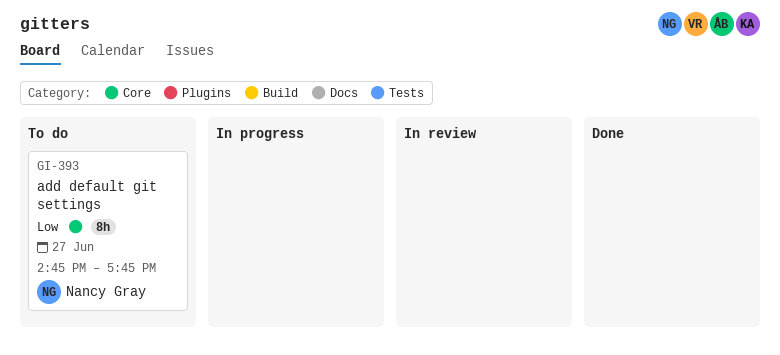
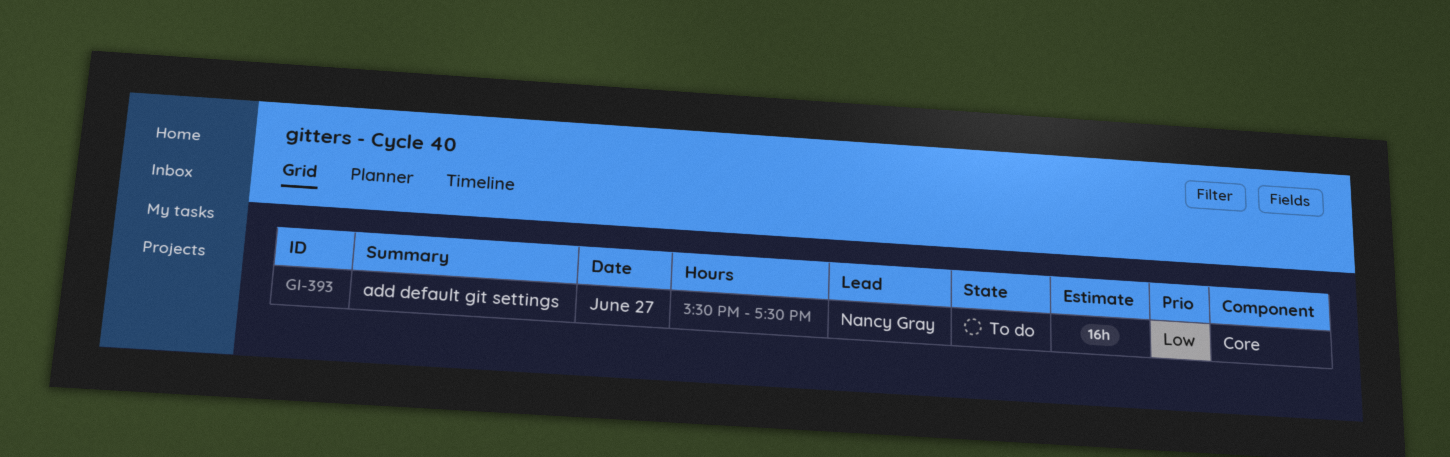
GI-393, estimate: 8h -> 16h
GI-393, begins: 14:45 -> 15:30
GI-393, ends: 17:45 -> 17:30

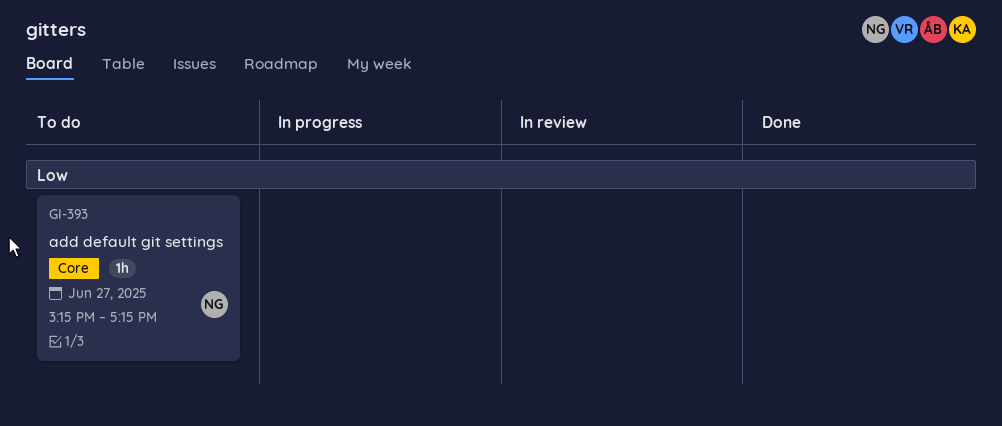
GI-393, estimate: 16h -> 1h
GI-393, begins: 15:30 -> 15:15
GI-393, ends: 17:30 -> 17:15

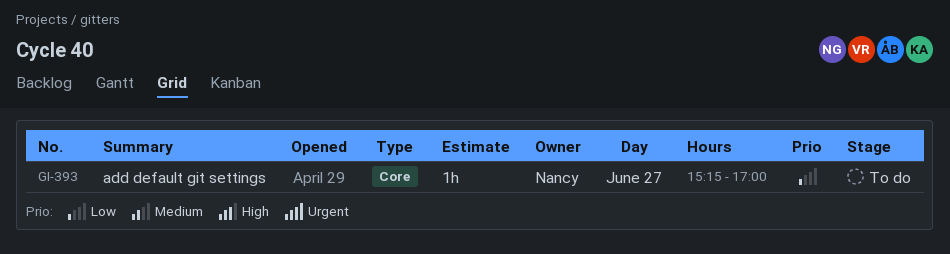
GI-393, ends: 17:15 -> 17:00

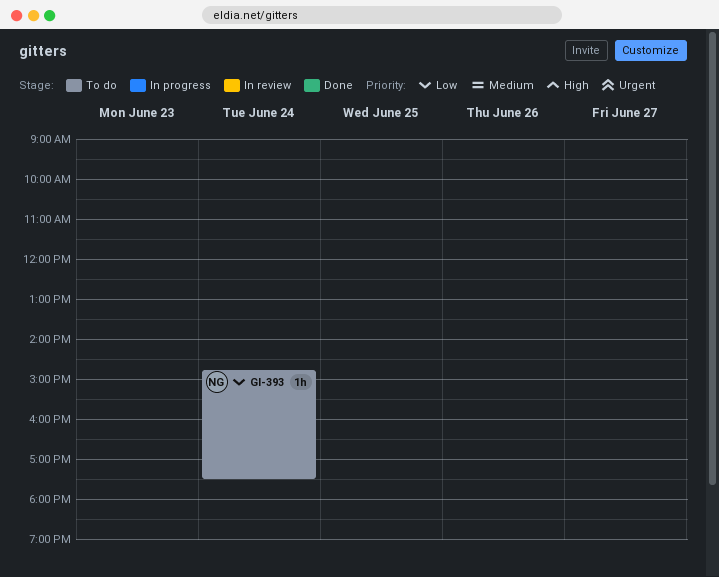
GI-393, day: Jun 27 -> Jun 24
GI-393, begins: 15:15 -> 14:45
GI-393, ends: 17:00 -> 17:30

